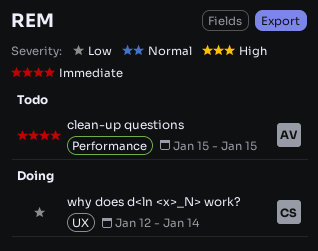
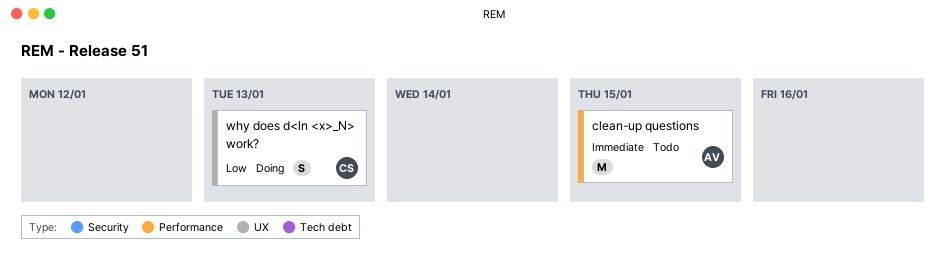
why does d<ln <x>_N> work?, due: Jan 14 -> Jan 13

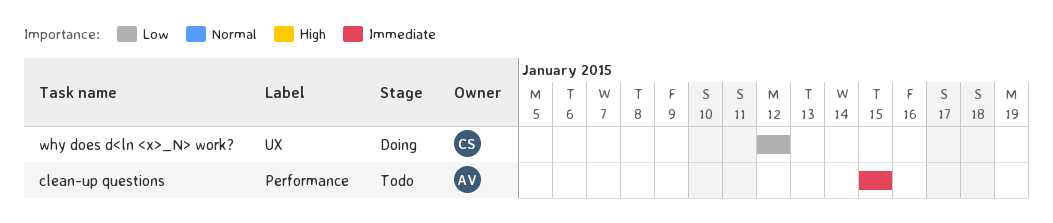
why does d<ln <x>_N> work?, due: Jan 13 -> Jan 12

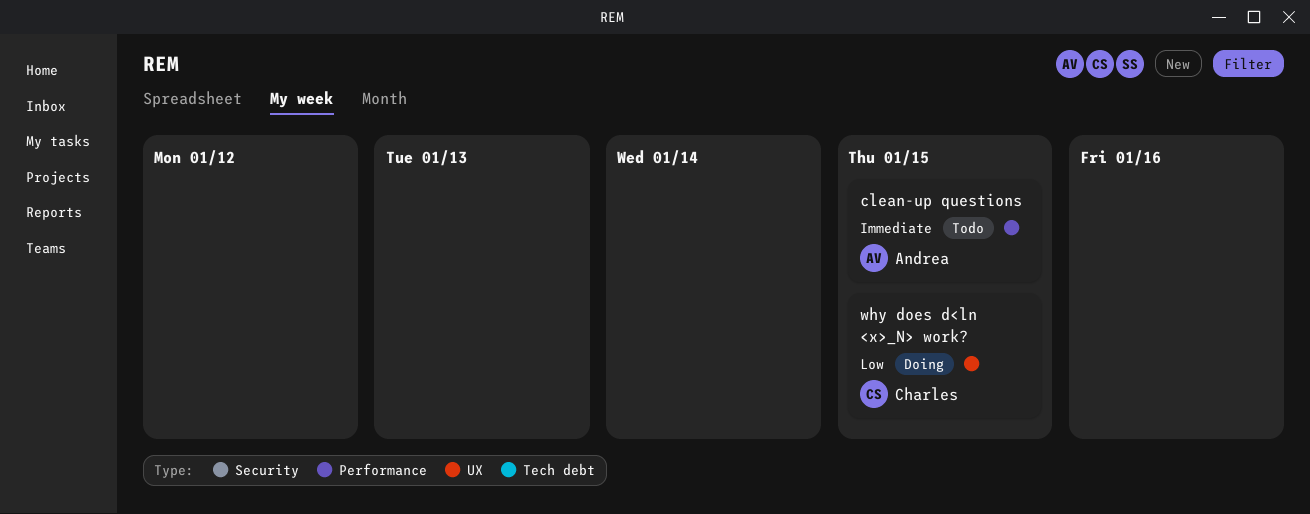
why does d<ln <x>_N> work?, due: Jan 12 -> Jan 15

